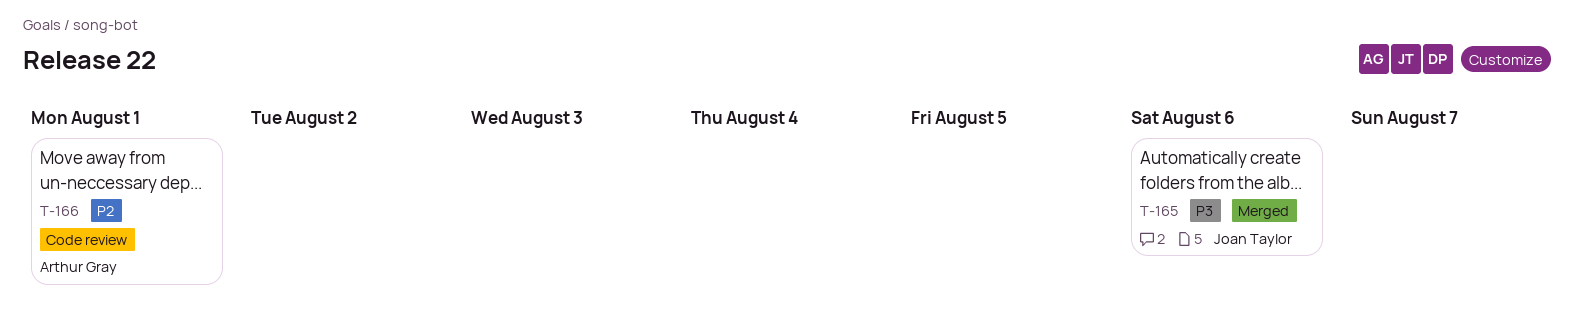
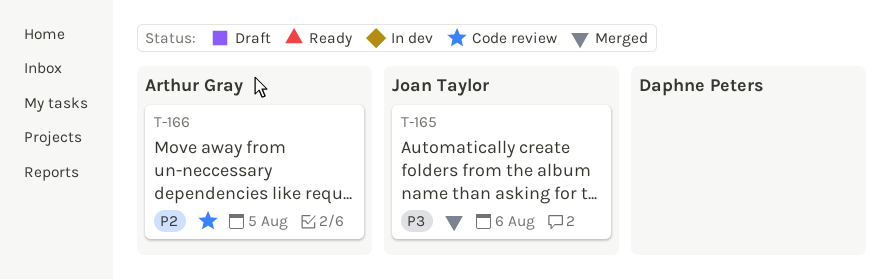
T-166, due: Aug 1 -> Aug 5

